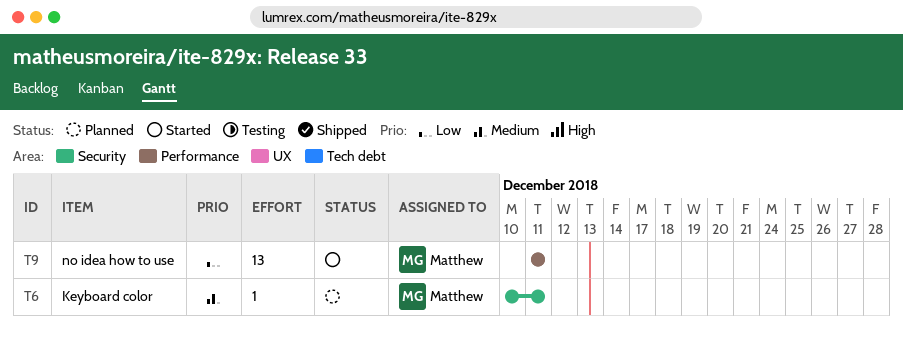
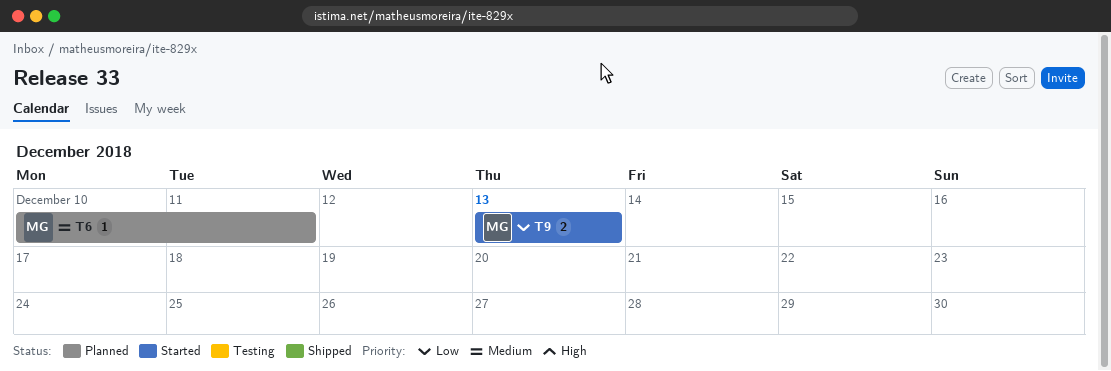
T9, estimate: 13 -> 2
T9, start: Dec 11 -> Dec 13
T9, due: Dec 11 -> Dec 13

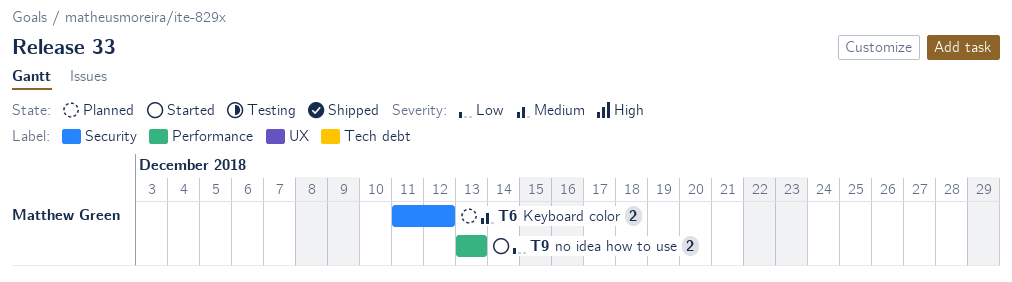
T6, estimate: 1 -> 2
T6, start: Dec 10 -> Dec 11
T6, due: Dec 11 -> Dec 12

